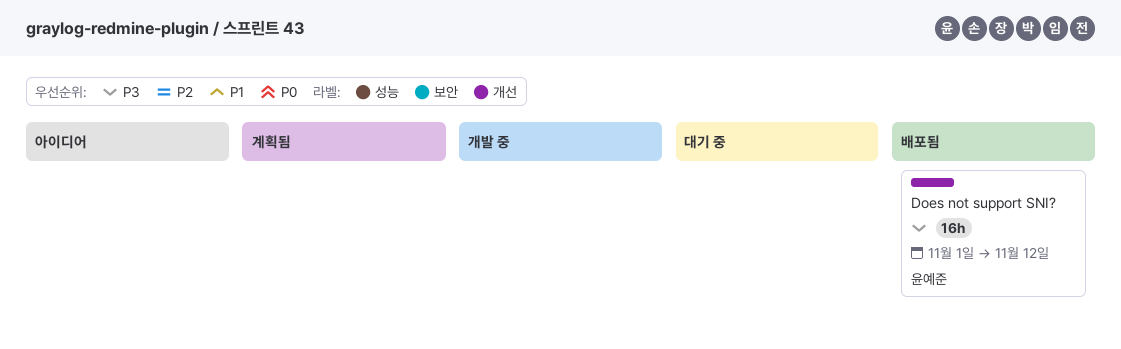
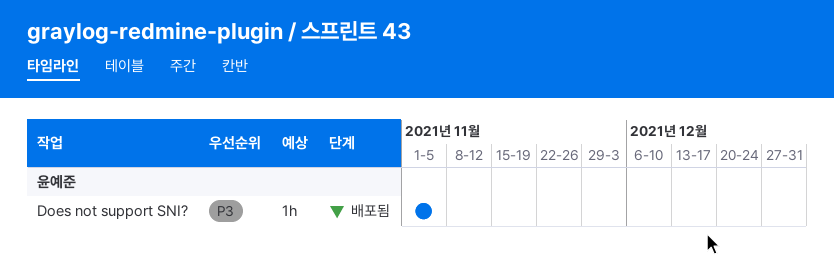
Does not support SNI?, estimate: 16h -> 1h
Does not support SNI?, due: Nov 12 -> Nov 5

